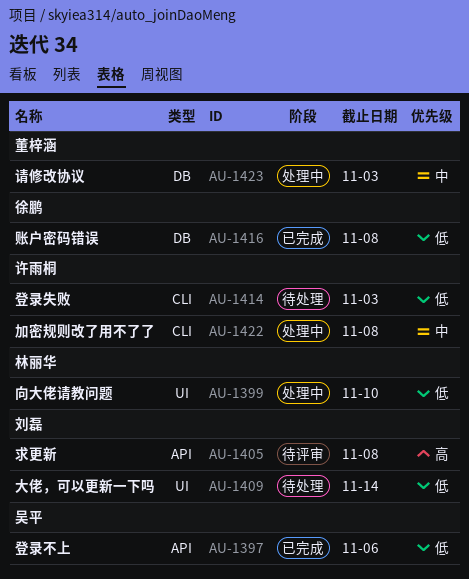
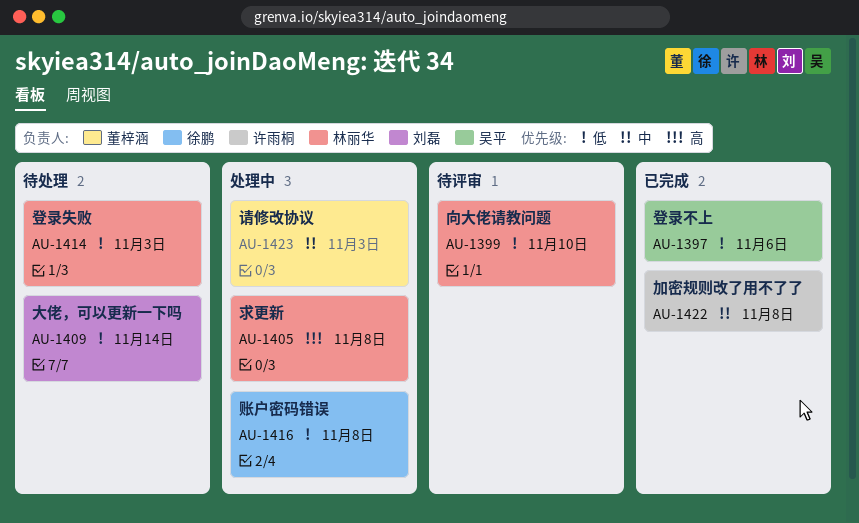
AU-1399, status: 处理中 -> 待评审
AU-1405, status: 待评审 -> 处理中
AU-1405, owner: 刘磊 -> 林丽华
AU-1414, owner: 许雨桐 -> 林丽华
AU-1416, status: 已完成 -> 处理中
AU-1422, status: 处理中 -> 已完成

